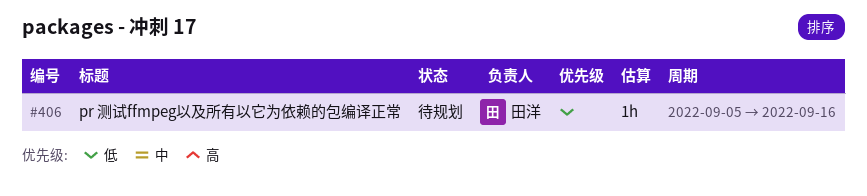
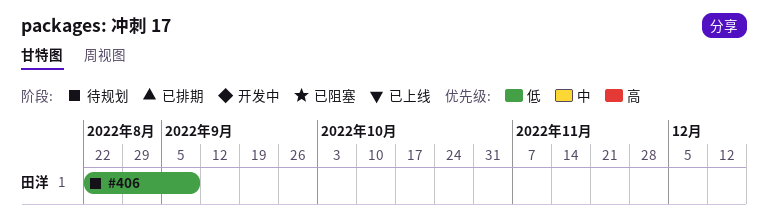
#406, start: Sep 5 -> Aug 22
#406, due: Sep 16 -> Sep 9

